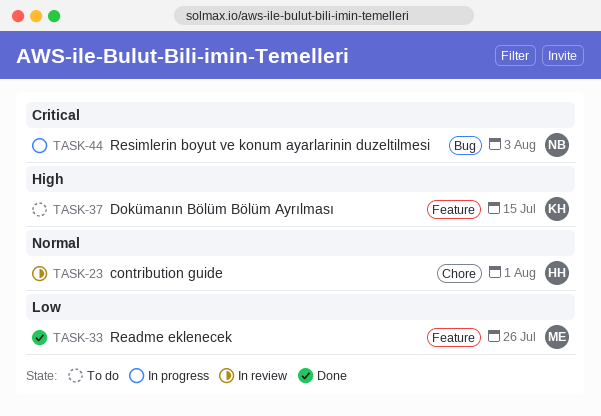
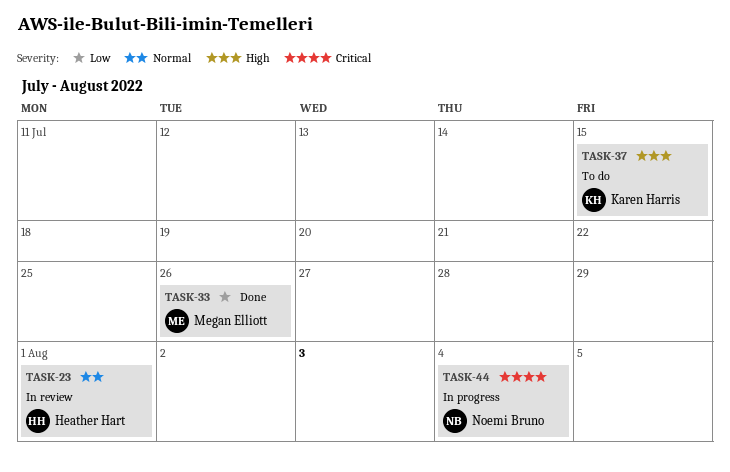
TASK-44, due: Aug 3 -> Aug 4

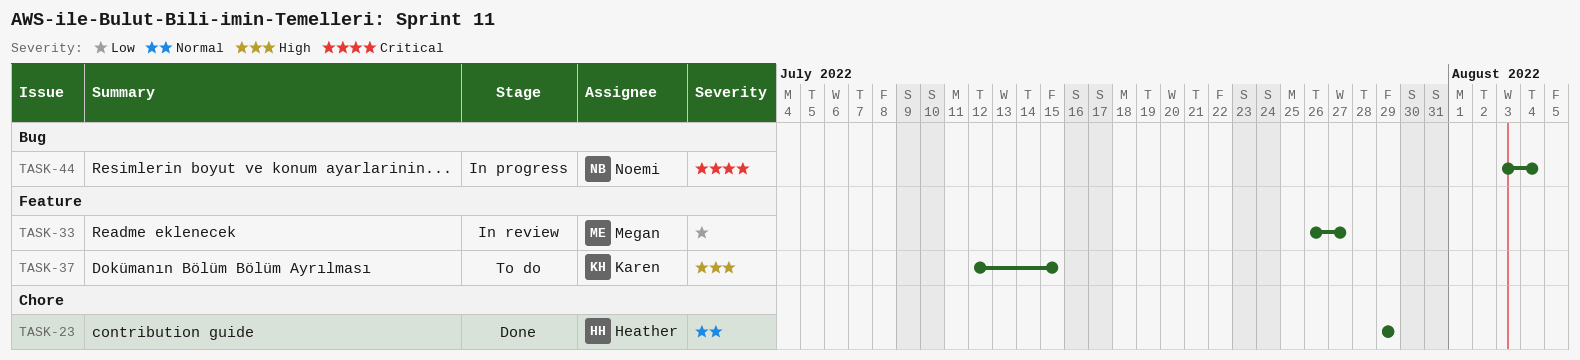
TASK-23, status: In review -> Done
TASK-23, due: Aug 1 -> Jul 29
TASK-33, status: Done -> In review
TASK-33, due: Jul 26 -> Jul 27

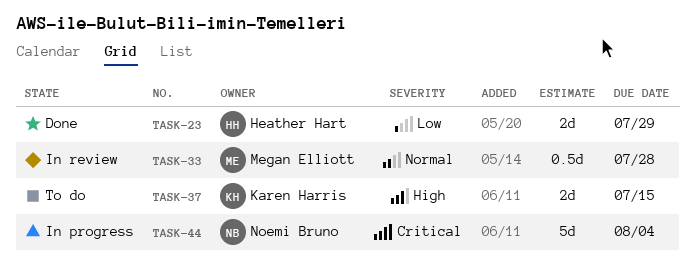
TASK-23, priority: Normal -> Low
TASK-33, priority: Low -> Normal
TASK-33, due: Jul 27 -> Jul 28

